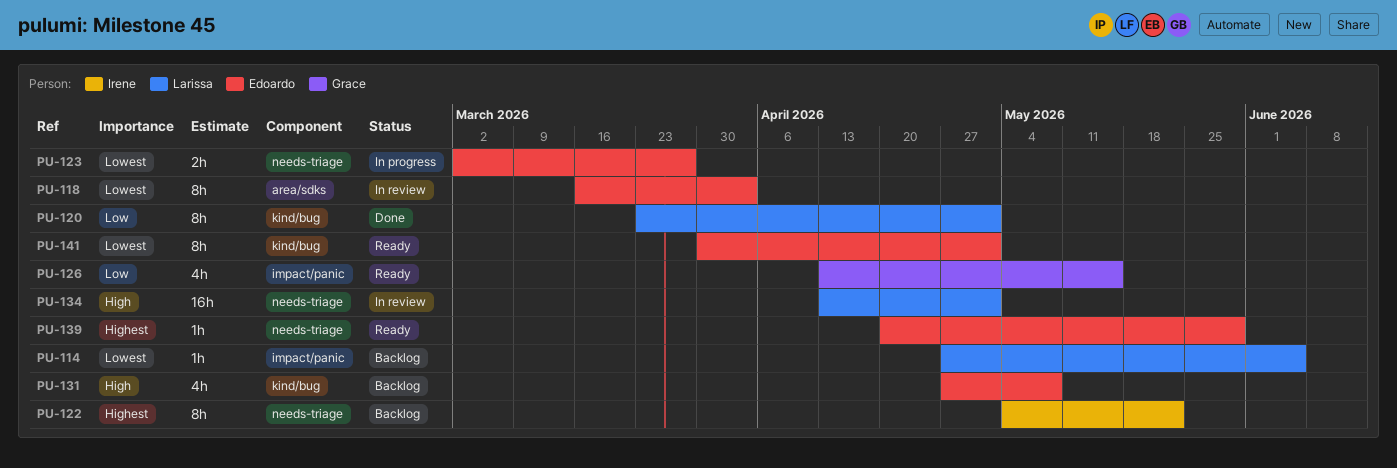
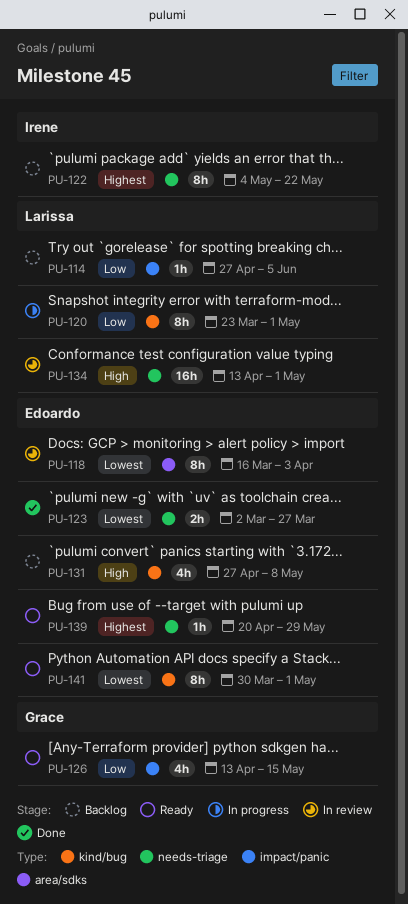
PU-114, priority: Lowest -> Low
PU-120, status: Done -> In progress
PU-123, status: In progress -> Done

